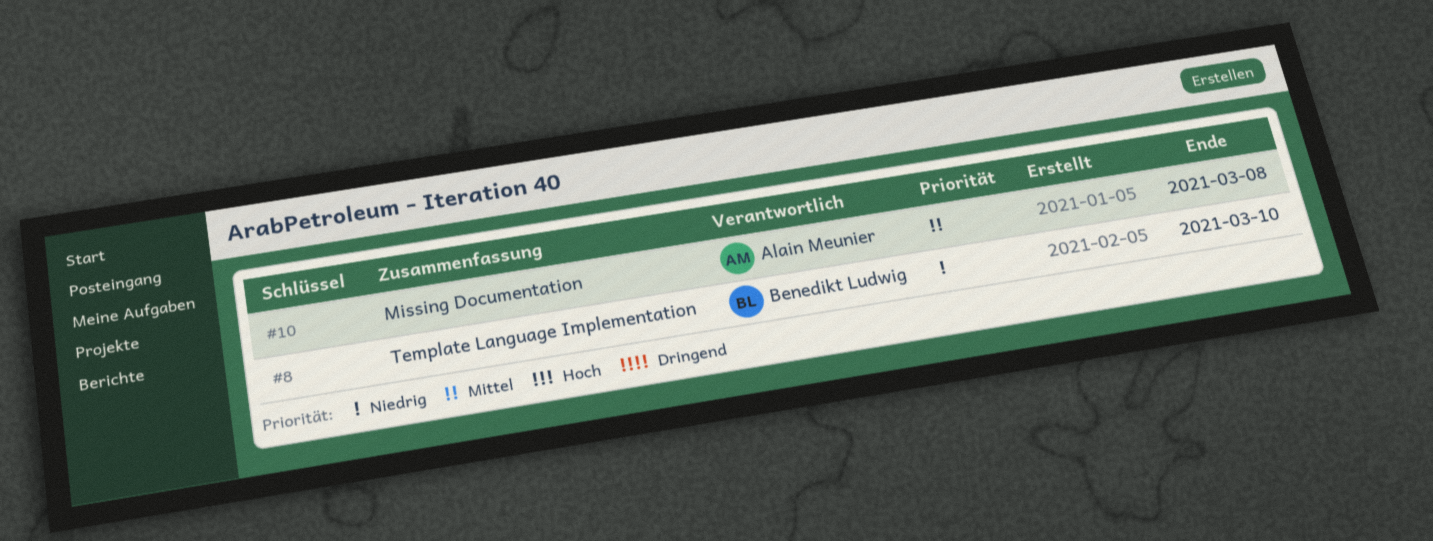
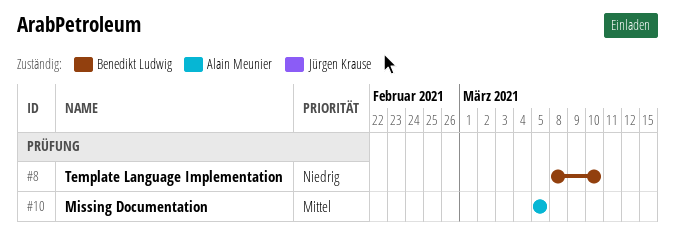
#10, due: Mar 8 -> Mar 5

